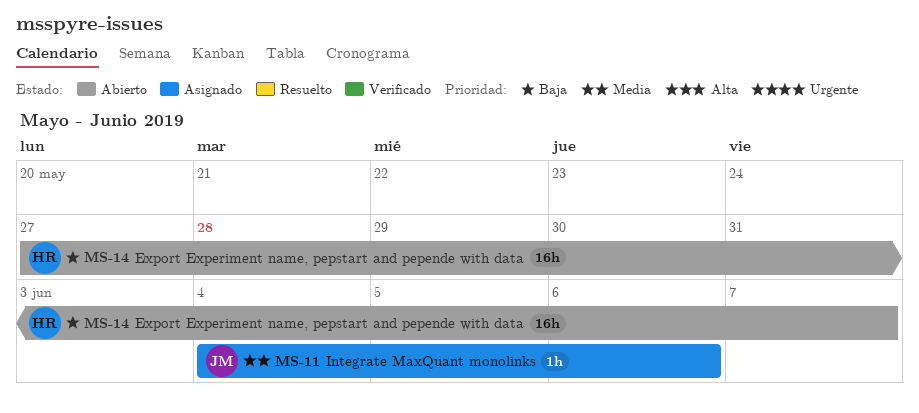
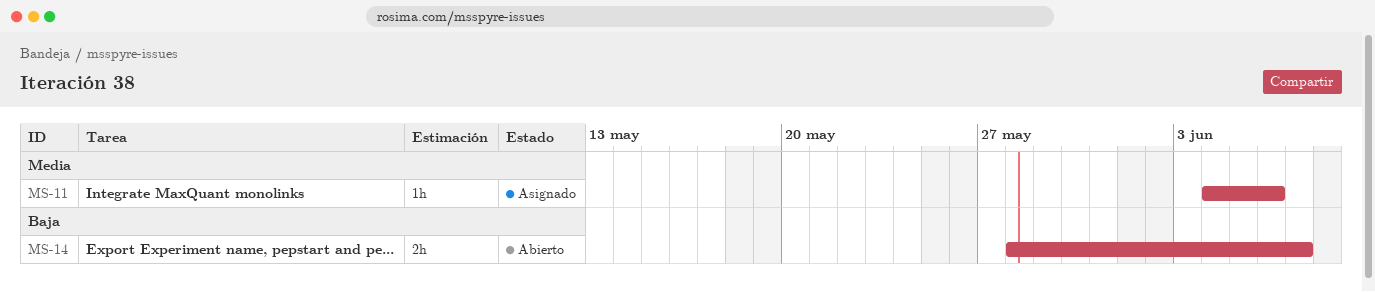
MS-14, estimate: 16h -> 2h
MS-14, start: May 27 -> May 28

